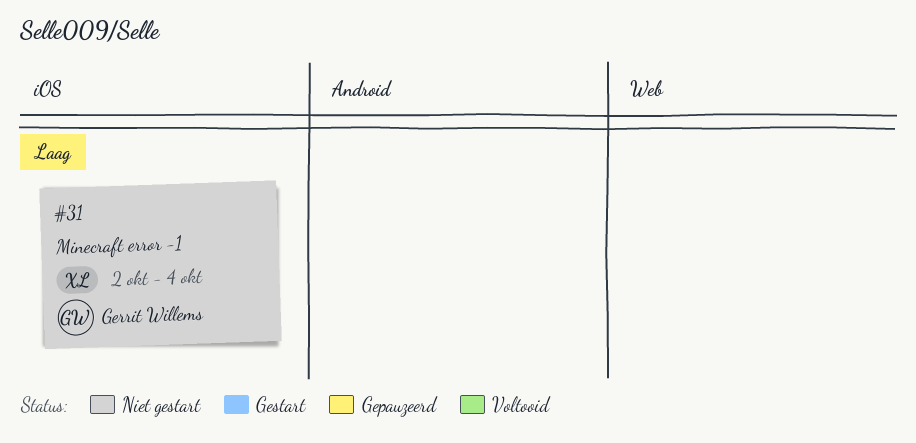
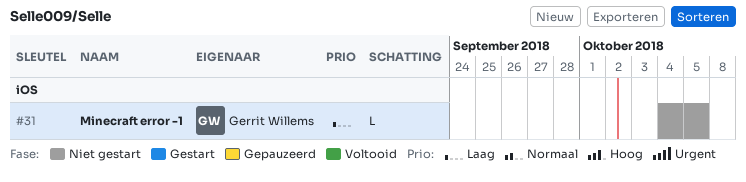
#31, estimate: XL -> L
#31, start: Oct 2 -> Oct 4
#31, due: Oct 4 -> Oct 5

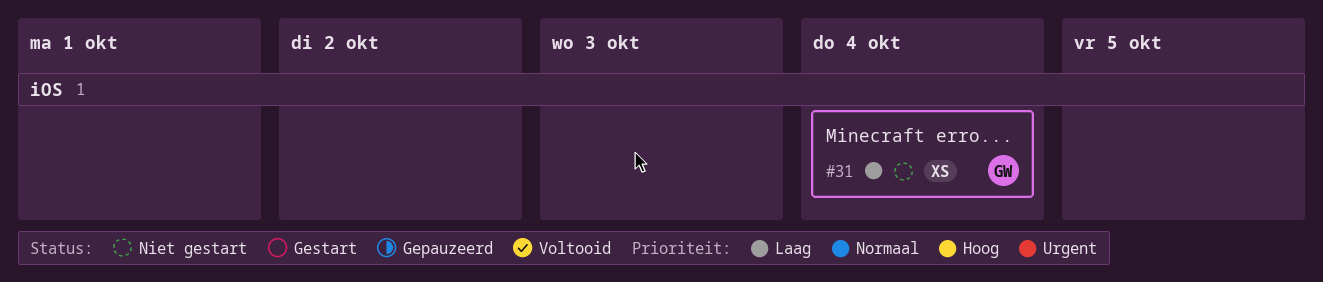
#31, estimate: L -> XS
#31, due: Oct 5 -> Oct 4

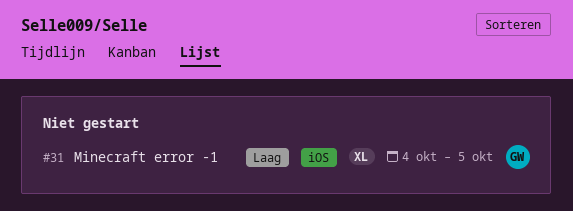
#31, estimate: XS -> XL
#31, due: Oct 4 -> Oct 5

